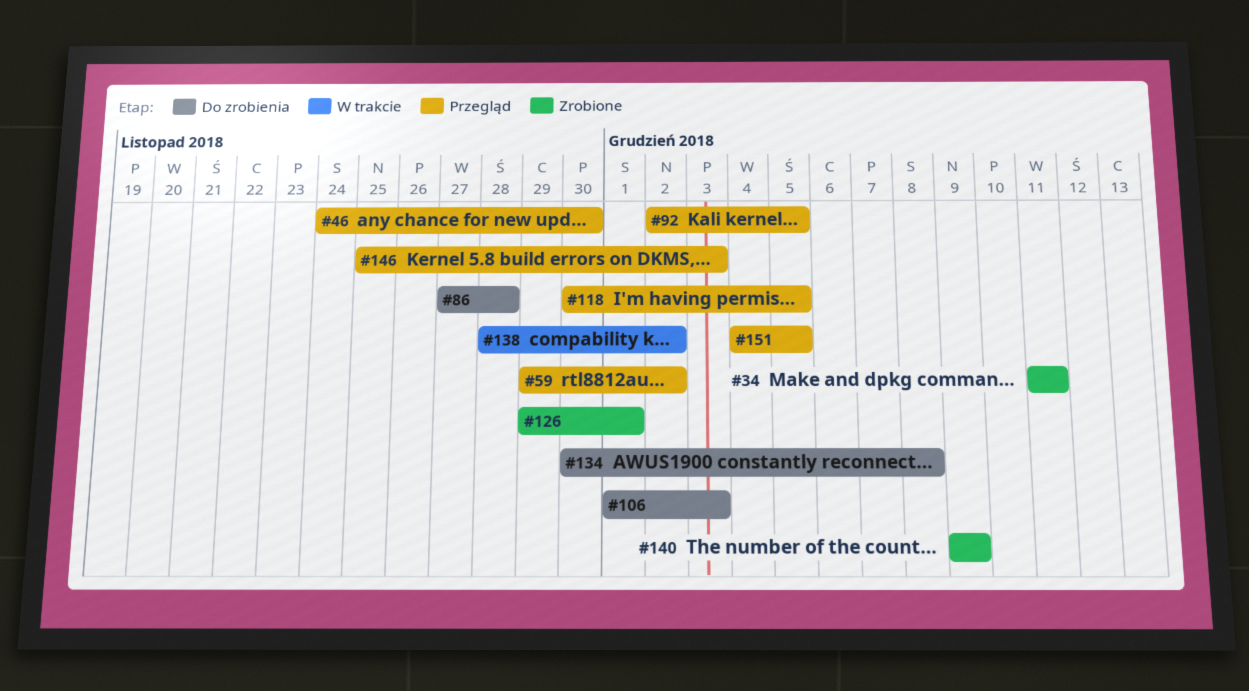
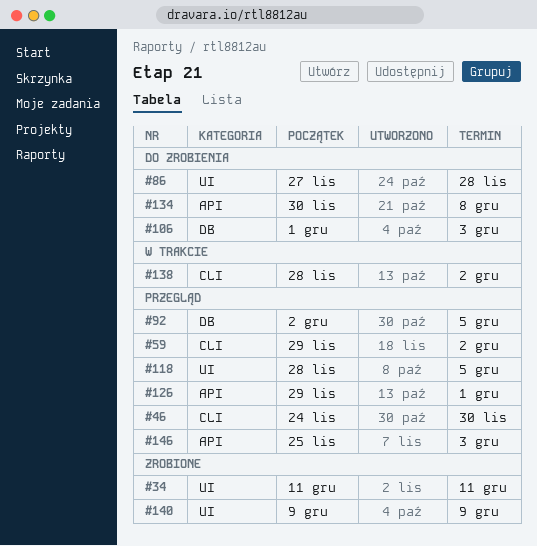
#118, start: Nov 30 -> Nov 28
#126, status: Zrobione -> Przegląd
#151: present -> none

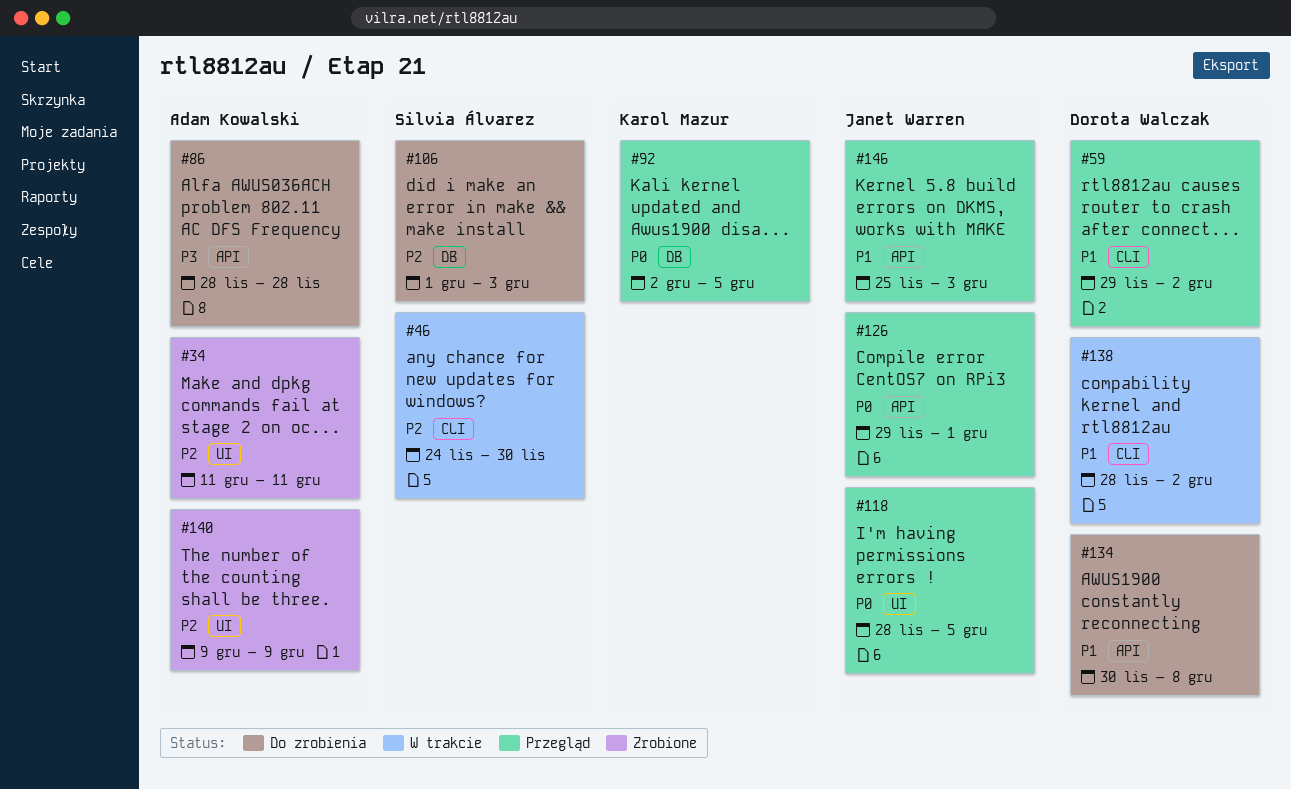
#46, status: Przegląd -> W trakcie
#86, label: UI -> API
#86, start: Nov 27 -> Nov 28

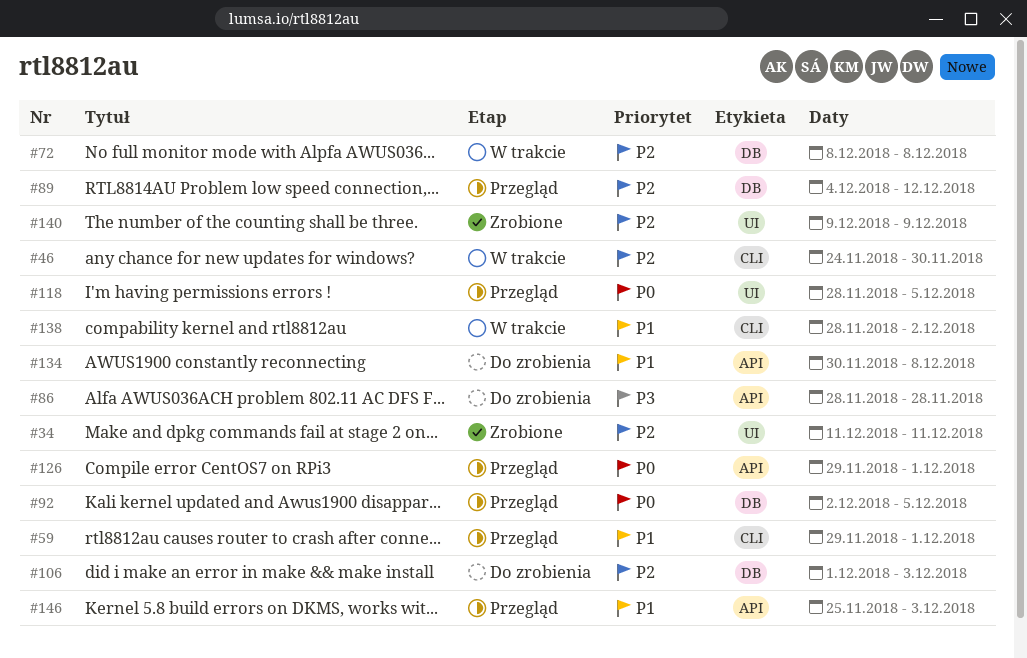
#59, due: Dec 2 -> Dec 1
#72: none -> present
#89: none -> present

